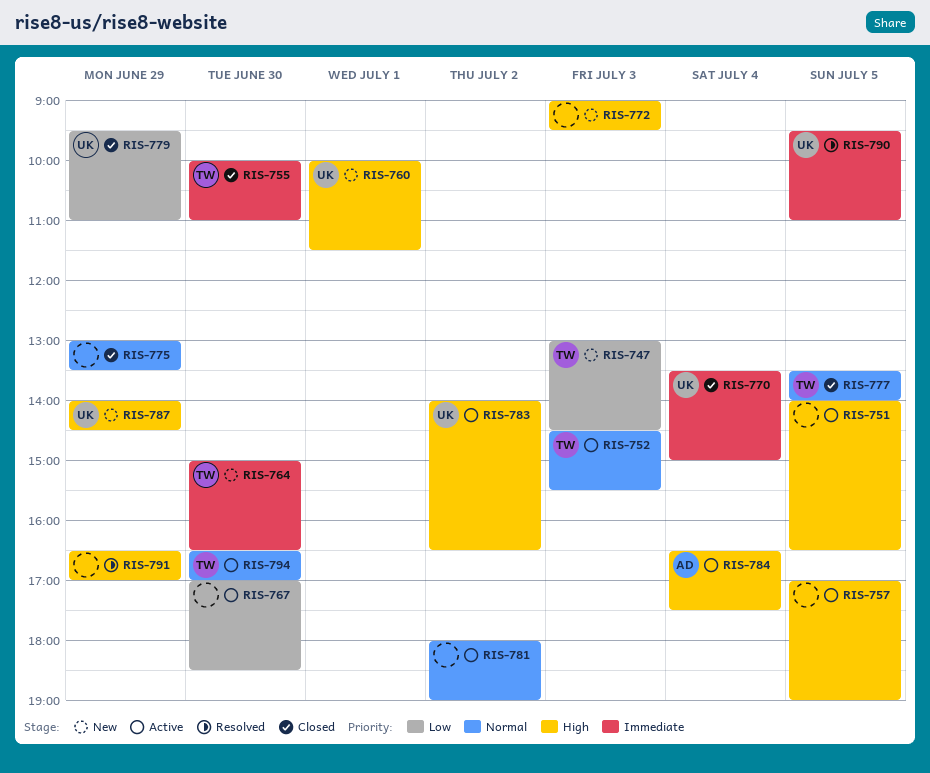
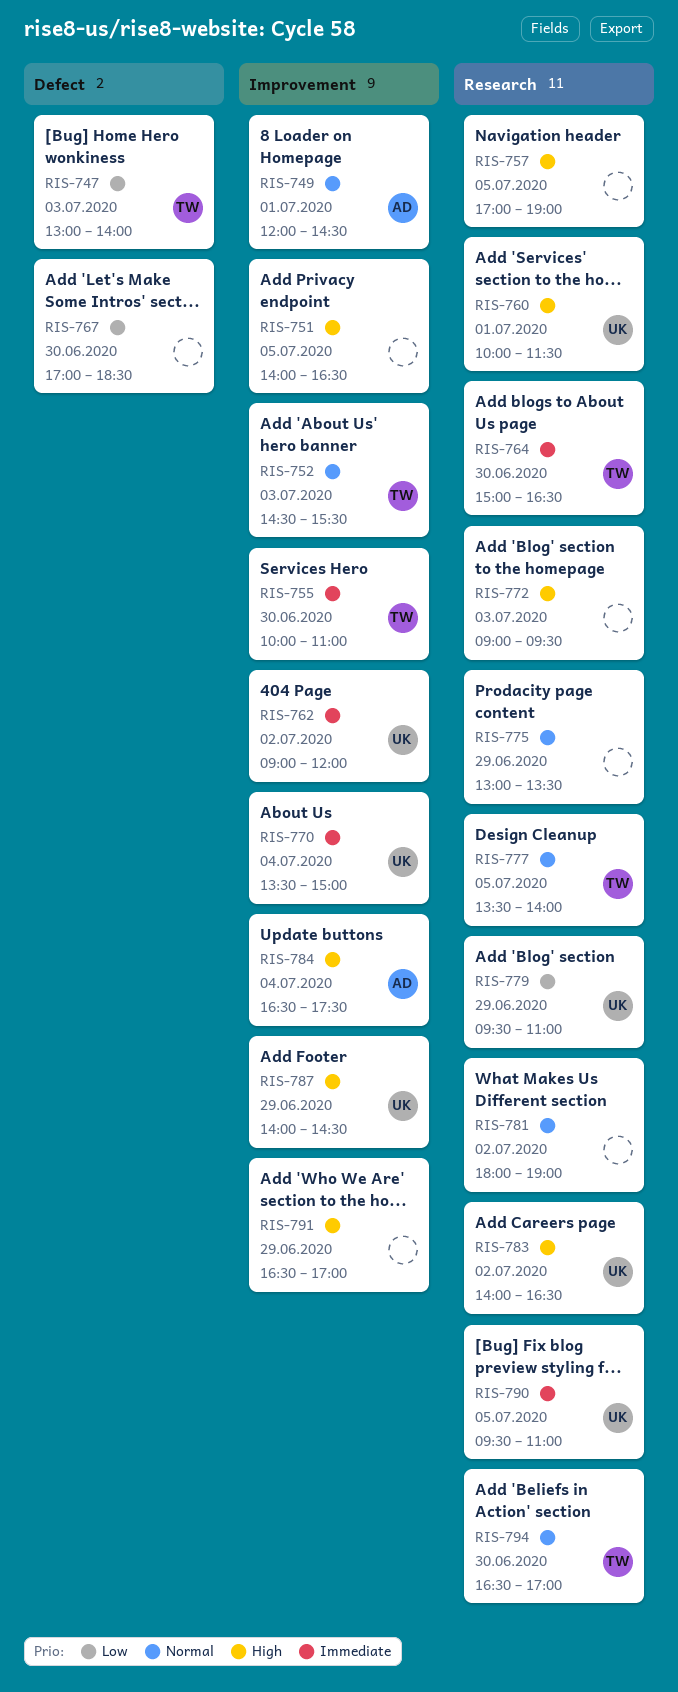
RIS-747, ends: 14:30 -> 14:00
RIS-749: none -> present
RIS-762: none -> present

